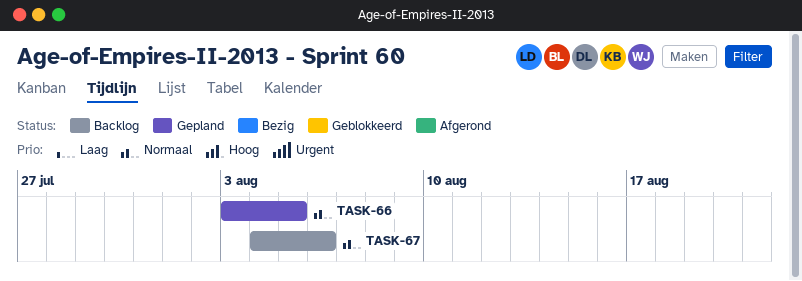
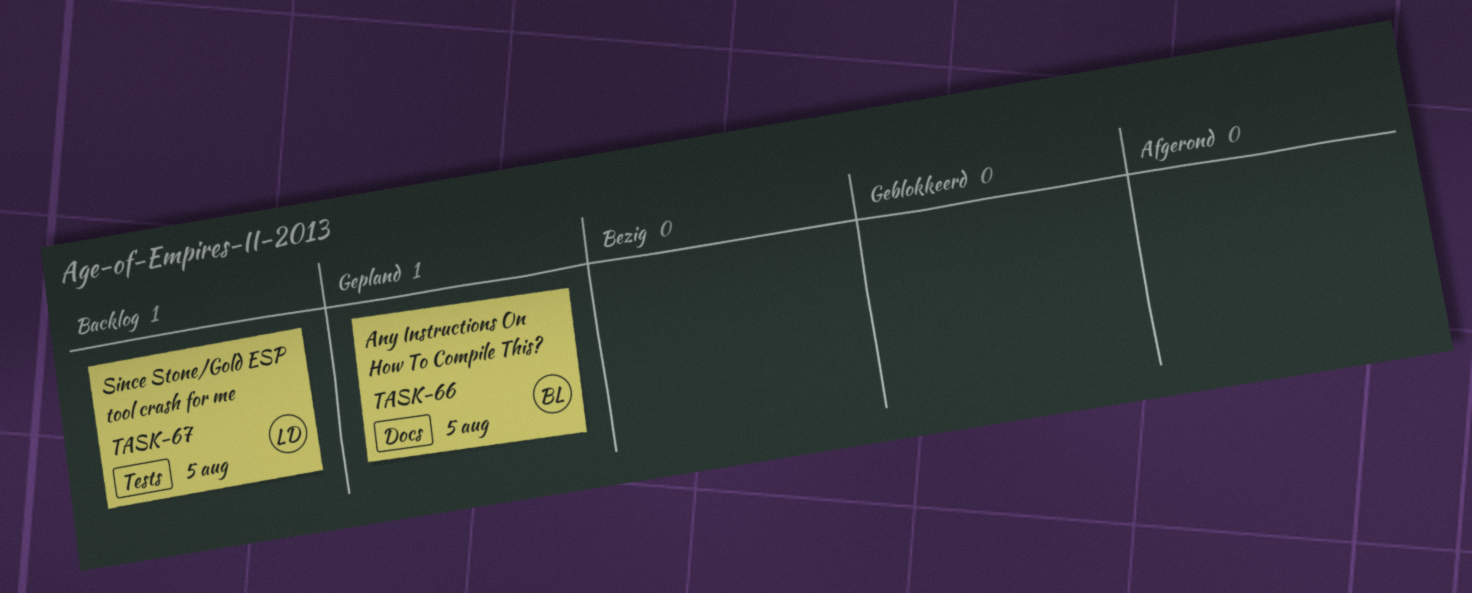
TASK-67, due: Aug 6 -> Aug 5

